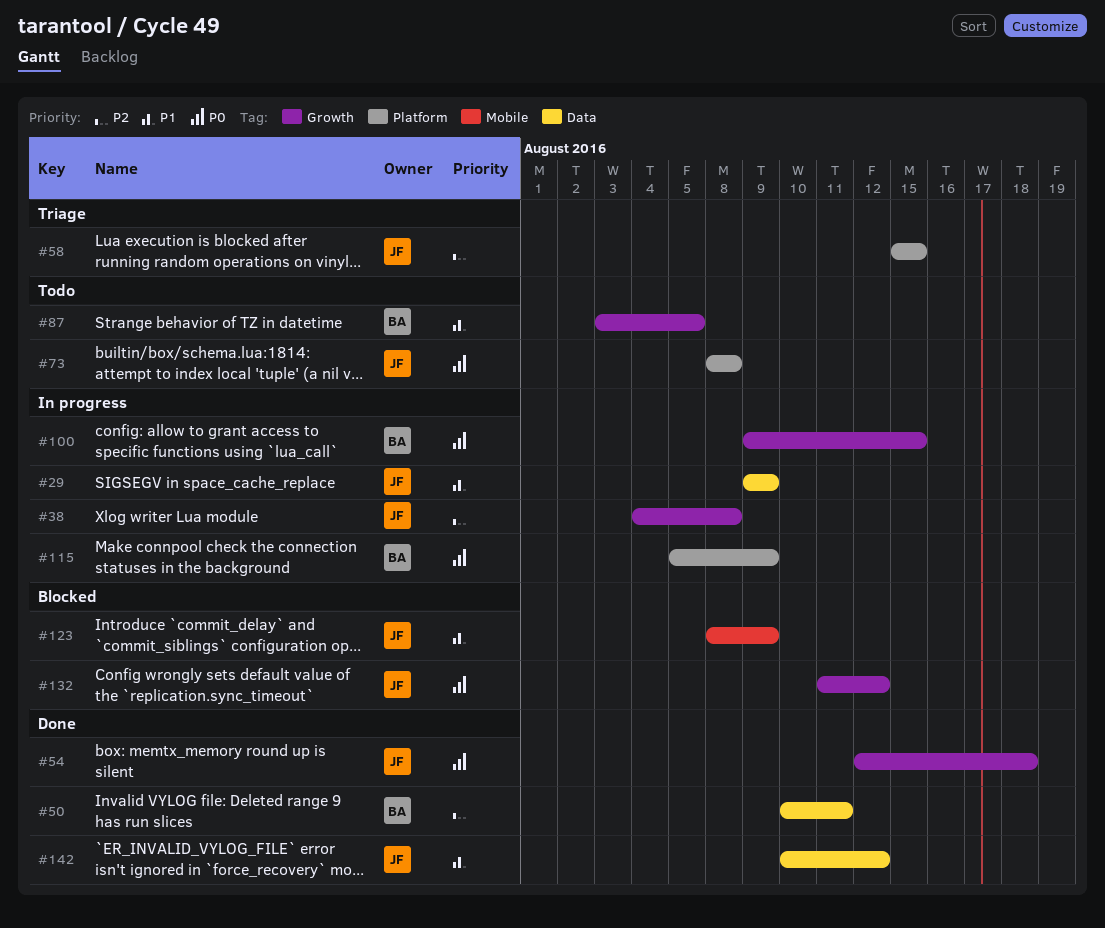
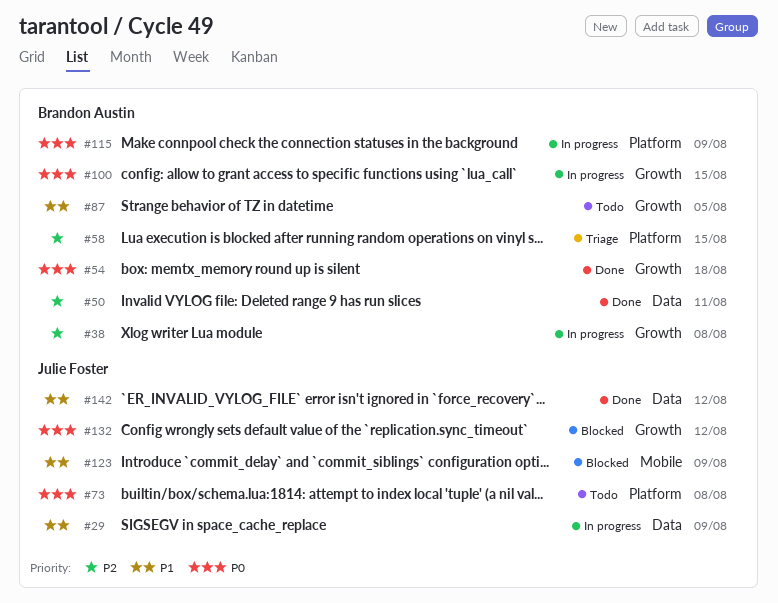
#38, owner: Julie Foster -> Brandon Austin
#54, owner: Julie Foster -> Brandon Austin
#58, owner: Julie Foster -> Brandon Austin

